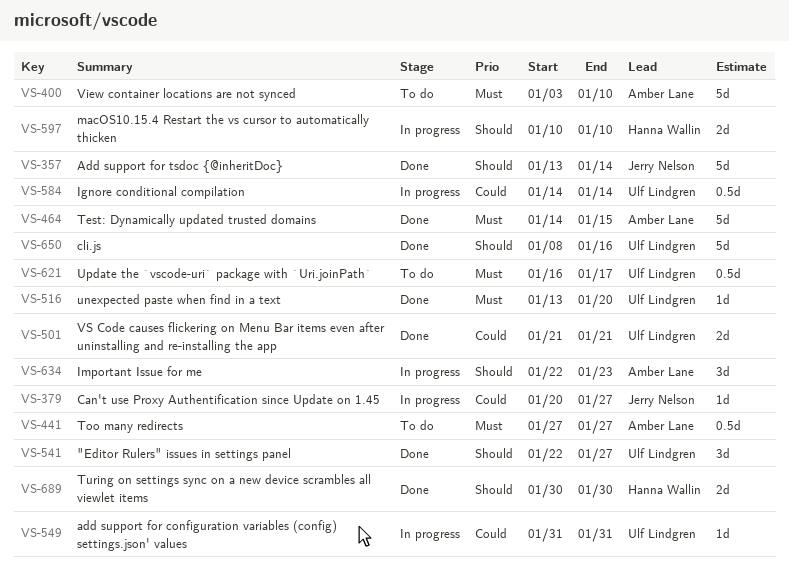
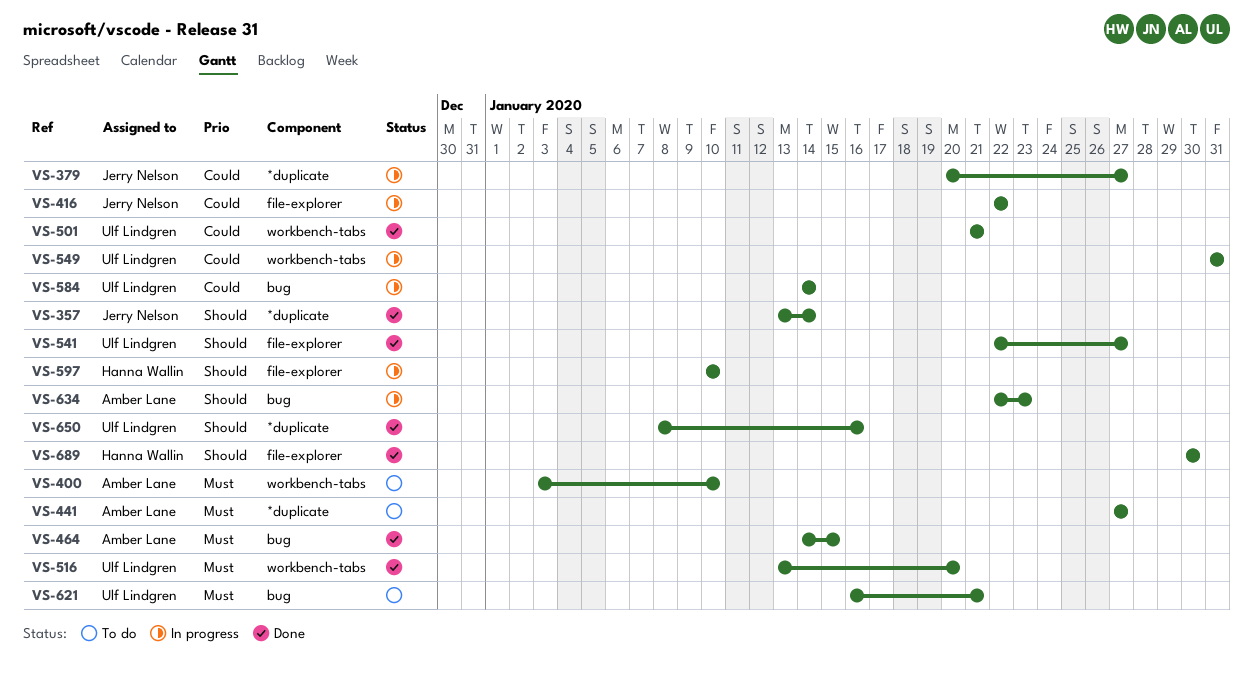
VS-416: none -> present
VS-621, due: Jan 17 -> Jan 21

